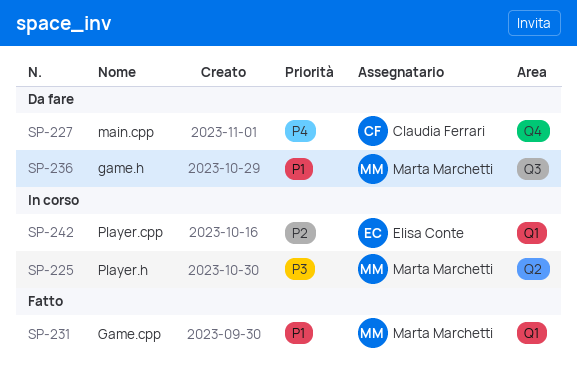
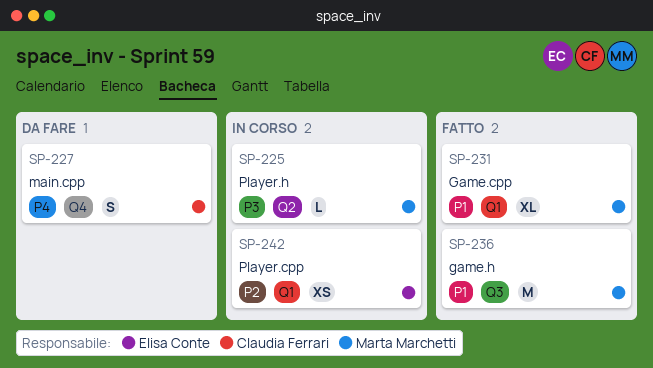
SP-236, status: Da fare -> Fatto

